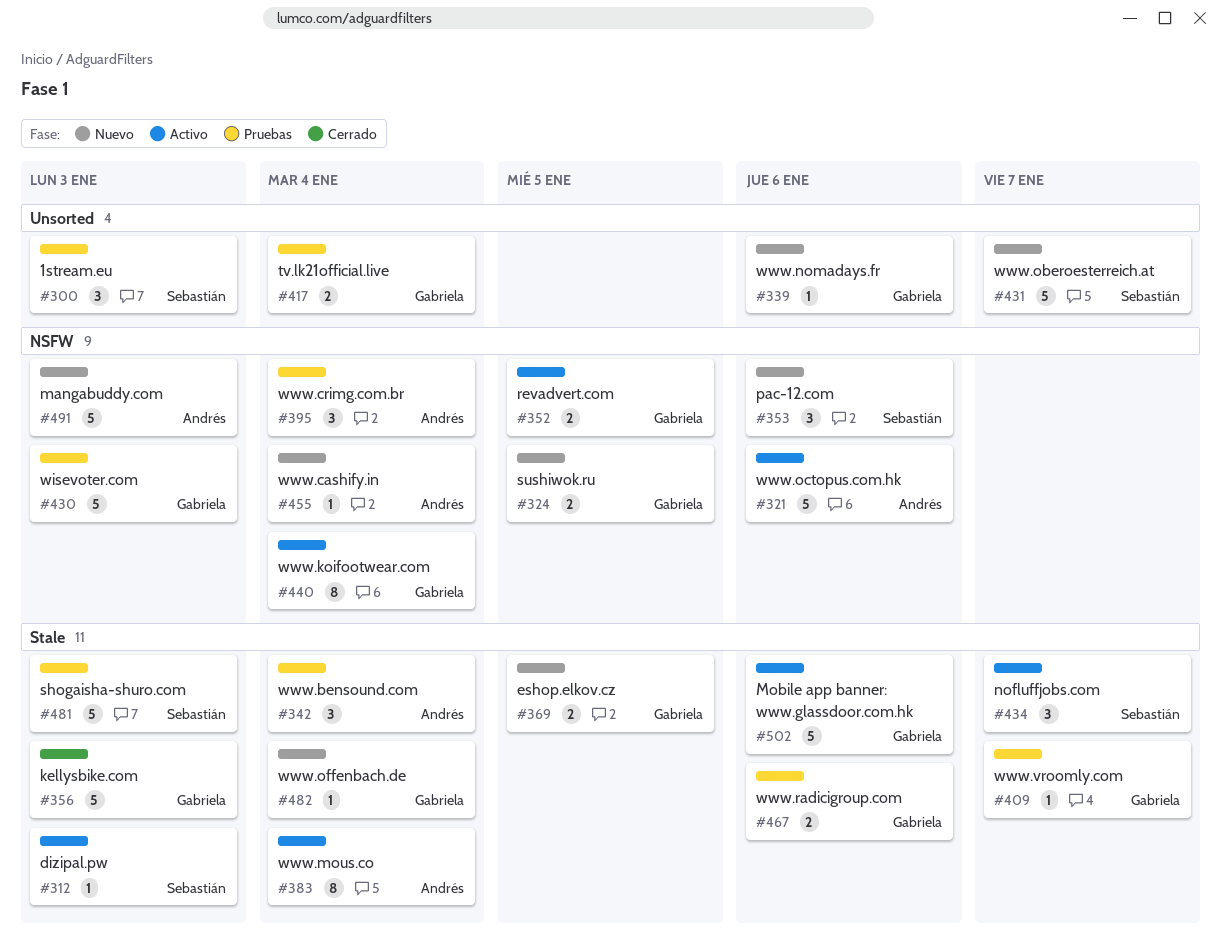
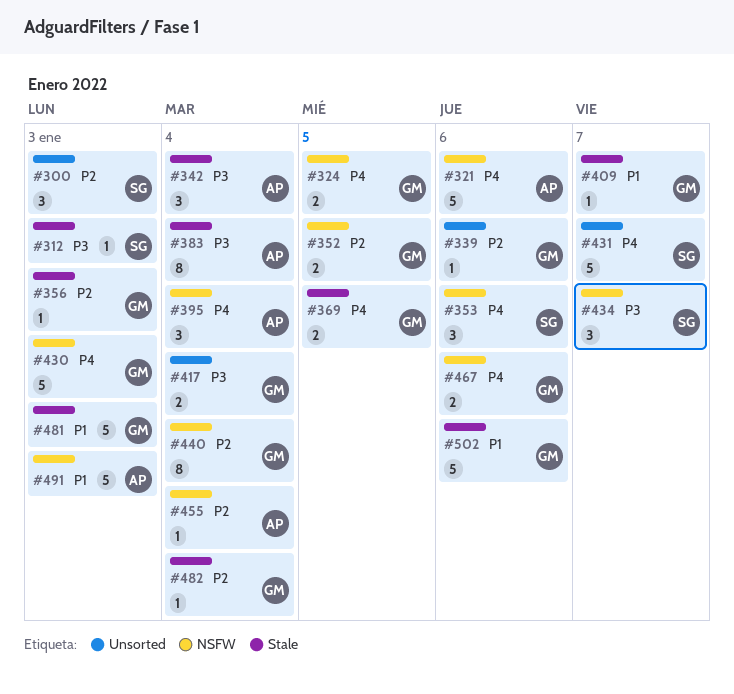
#356, estimate: 5 -> 1
#434, label: Stale -> NSFW
#467, label: Stale -> NSFW
#481, owner: Sebastián -> Gabriela

